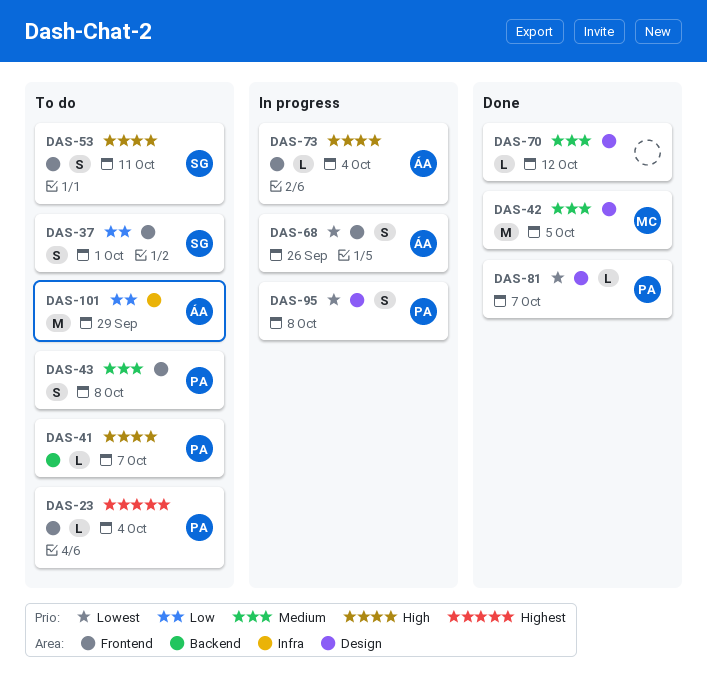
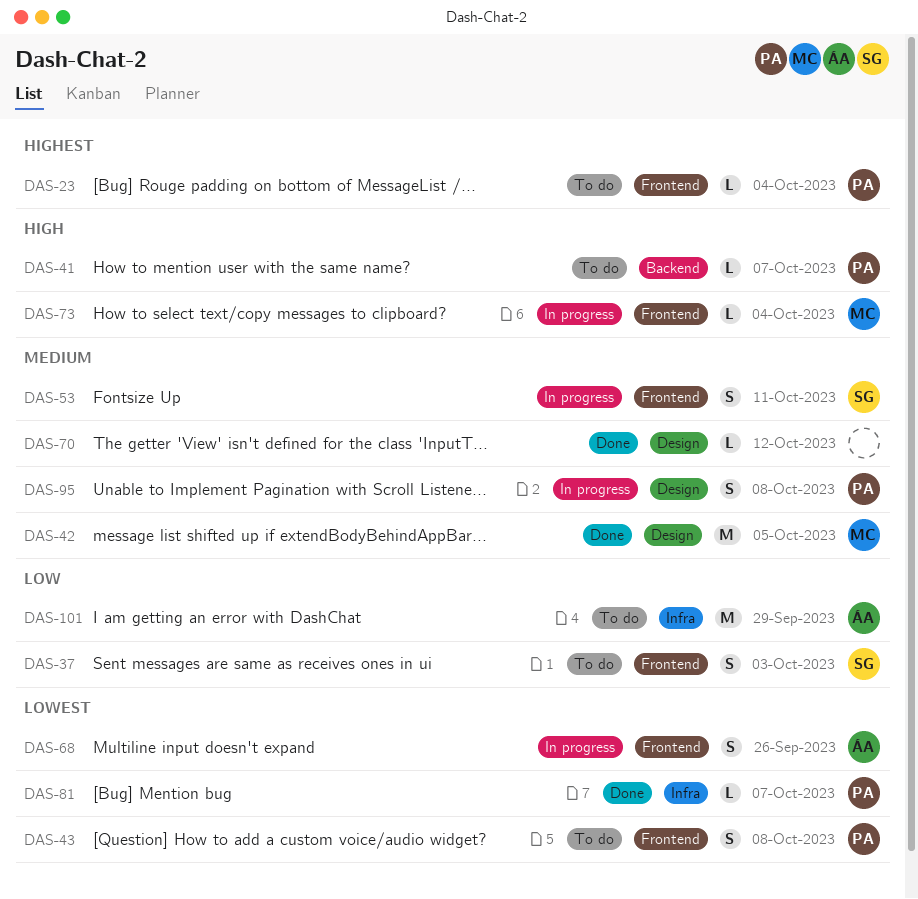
DAS-37, due: Oct 1 -> Oct 3
DAS-43, priority: Medium -> Lowest
DAS-53, status: To do -> In progress
DAS-53, priority: High -> Medium
DAS-73, owner: ÁA -> MC
DAS-81, label: Design -> Infra
DAS-95, priority: Lowest -> Medium

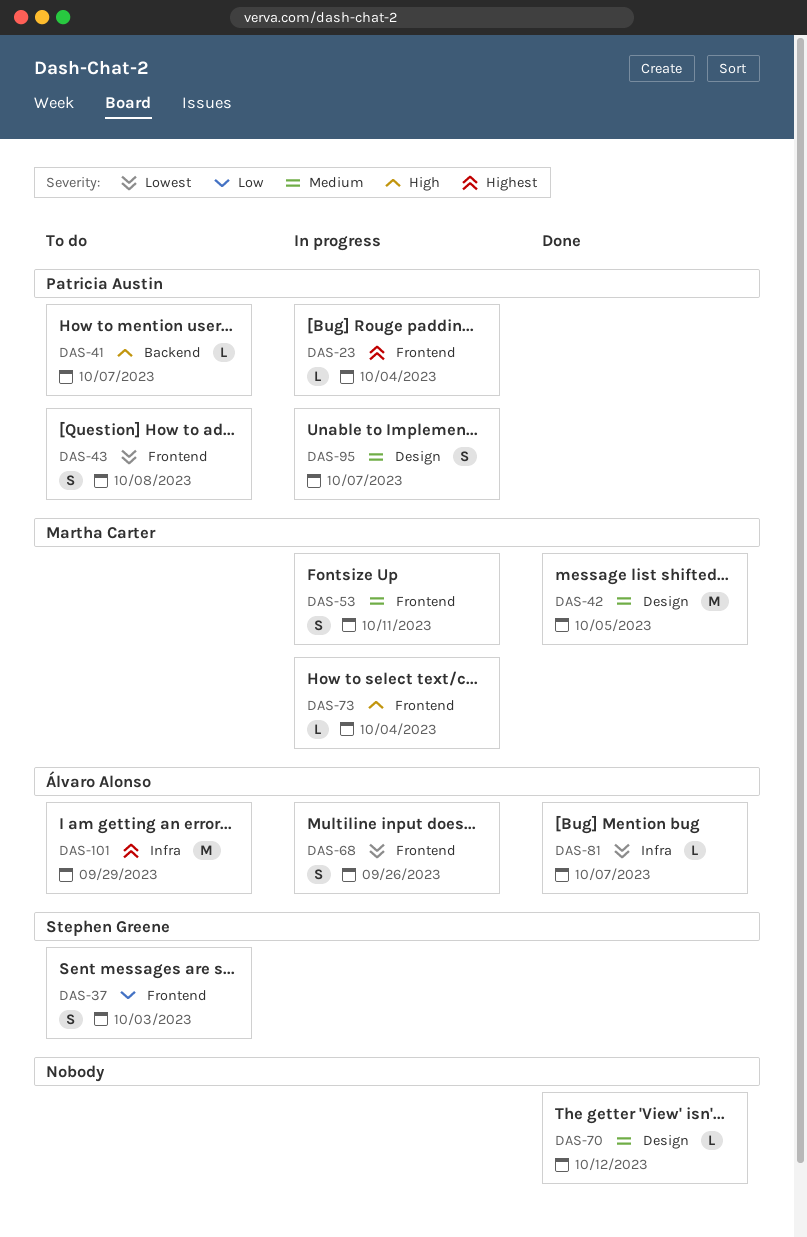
DAS-23, status: To do -> In progress
DAS-53, owner: Stephen Greene -> Martha Carter
DAS-81, owner: Patricia Austin -> Álvaro Alonso
DAS-95, due: Oct 8 -> Oct 7
DAS-101, priority: Low -> Highest

